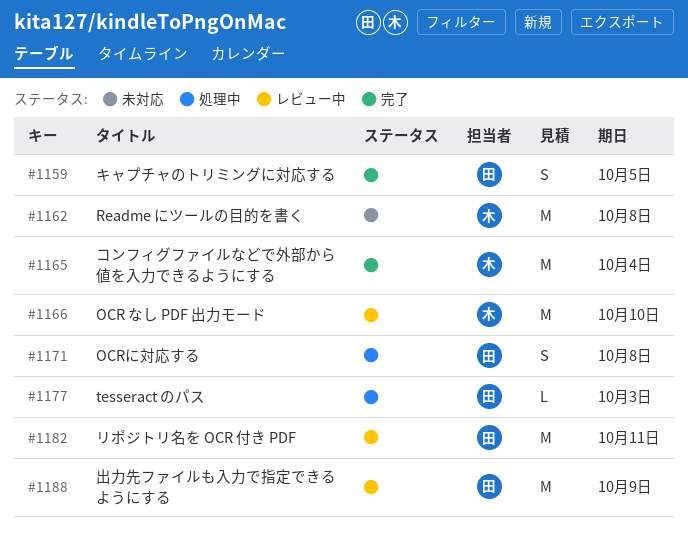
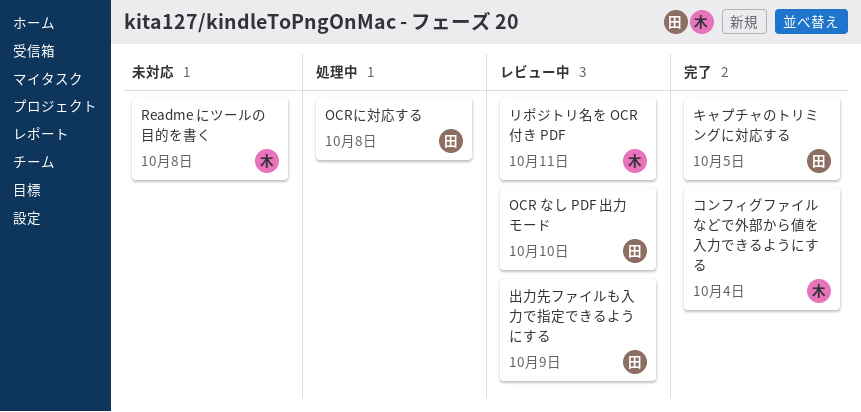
OCR なし PDF 出力モード, owner: 木 -> 田
tesseract のパス: present -> none
リポジトリ名を OCR 付き PDF, owner: 田 -> 木

